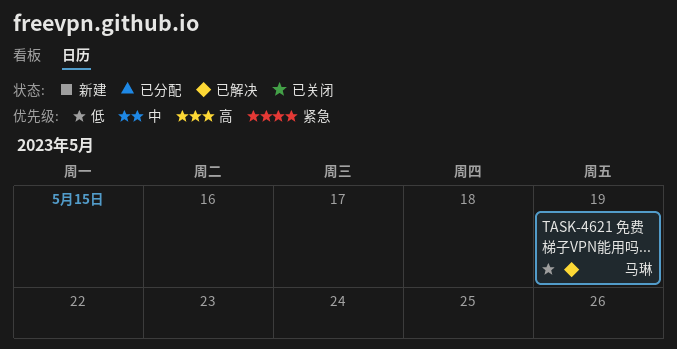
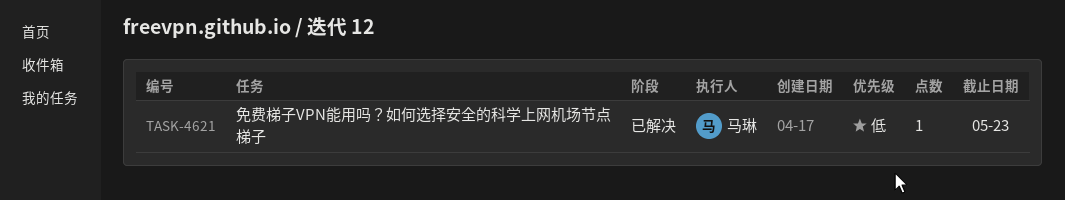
TASK-4621, due: May 19 -> May 23

